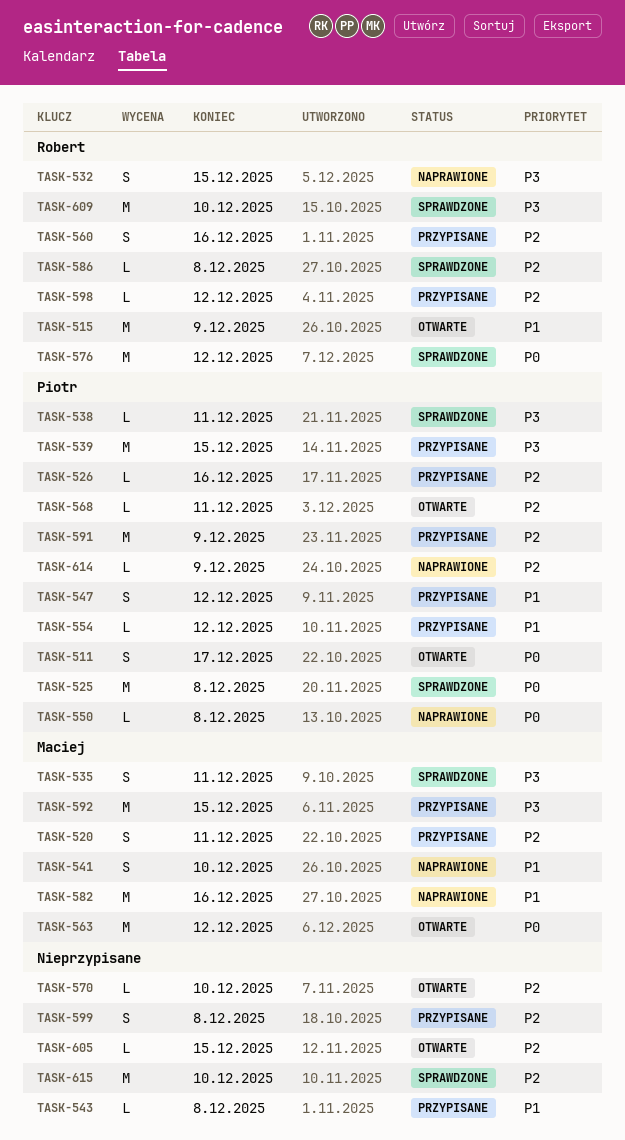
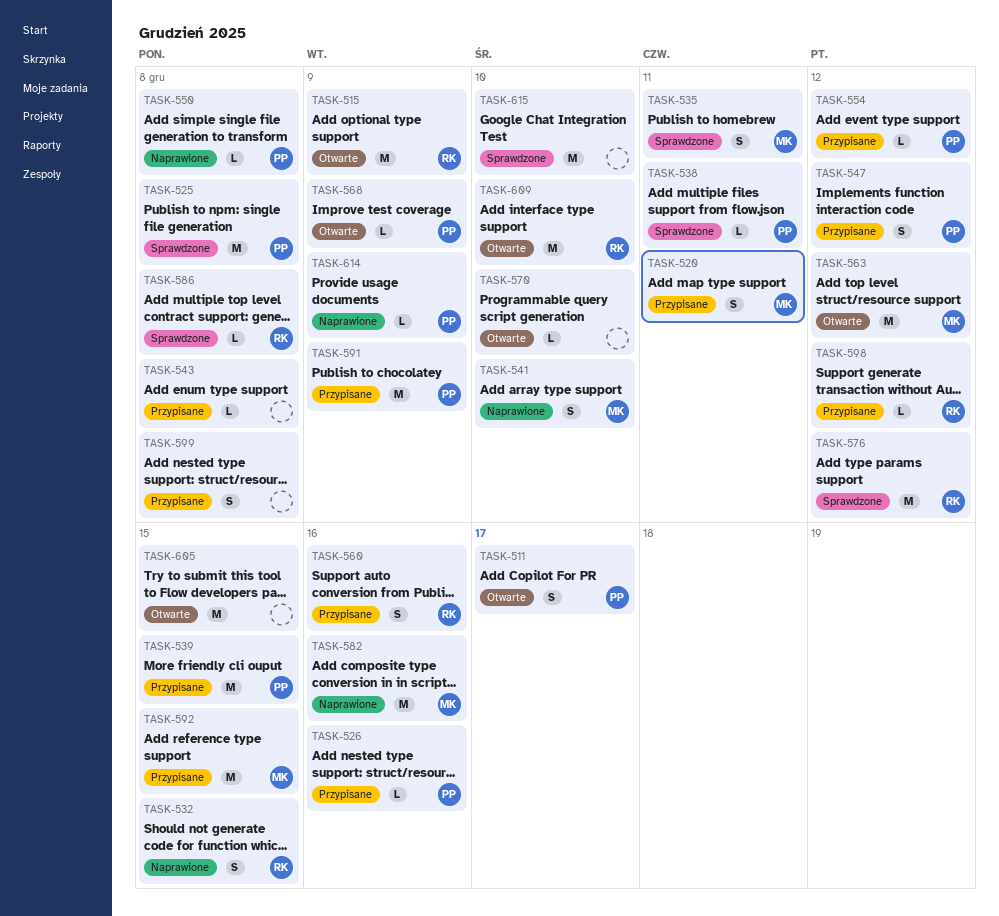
TASK-568, due: Dec 11 -> Dec 9
TASK-605, estimate: L -> M
TASK-609, status: Sprawdzone -> Otwarte

